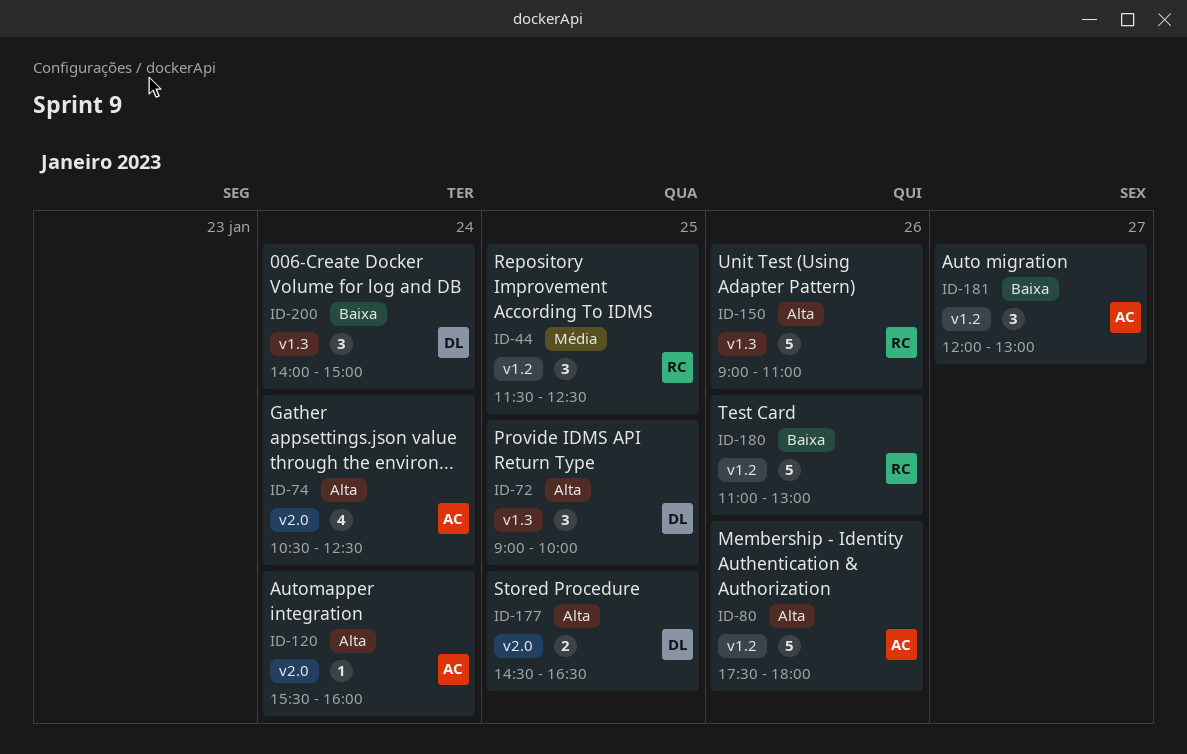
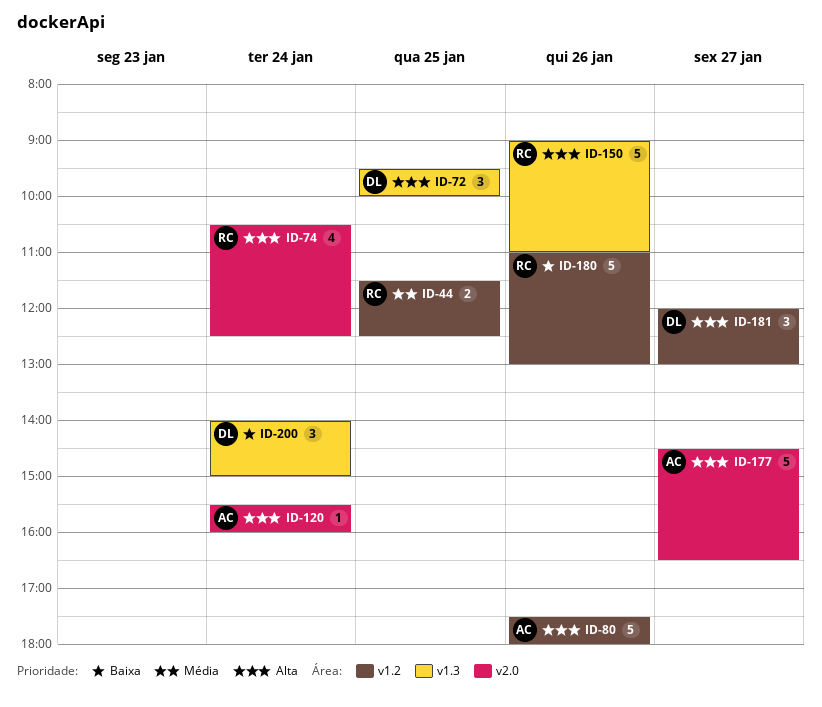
ID-44, estimate: 3 -> 2
ID-72, begins: 09:00 -> 09:30
ID-74, owner: AC -> RC
ID-177, owner: DL -> AC
ID-177, estimate: 2 -> 5
ID-177, day: Jan 25 -> Jan 27
ID-181, owner: AC -> DL
ID-181, priority: Baixa -> Alta

